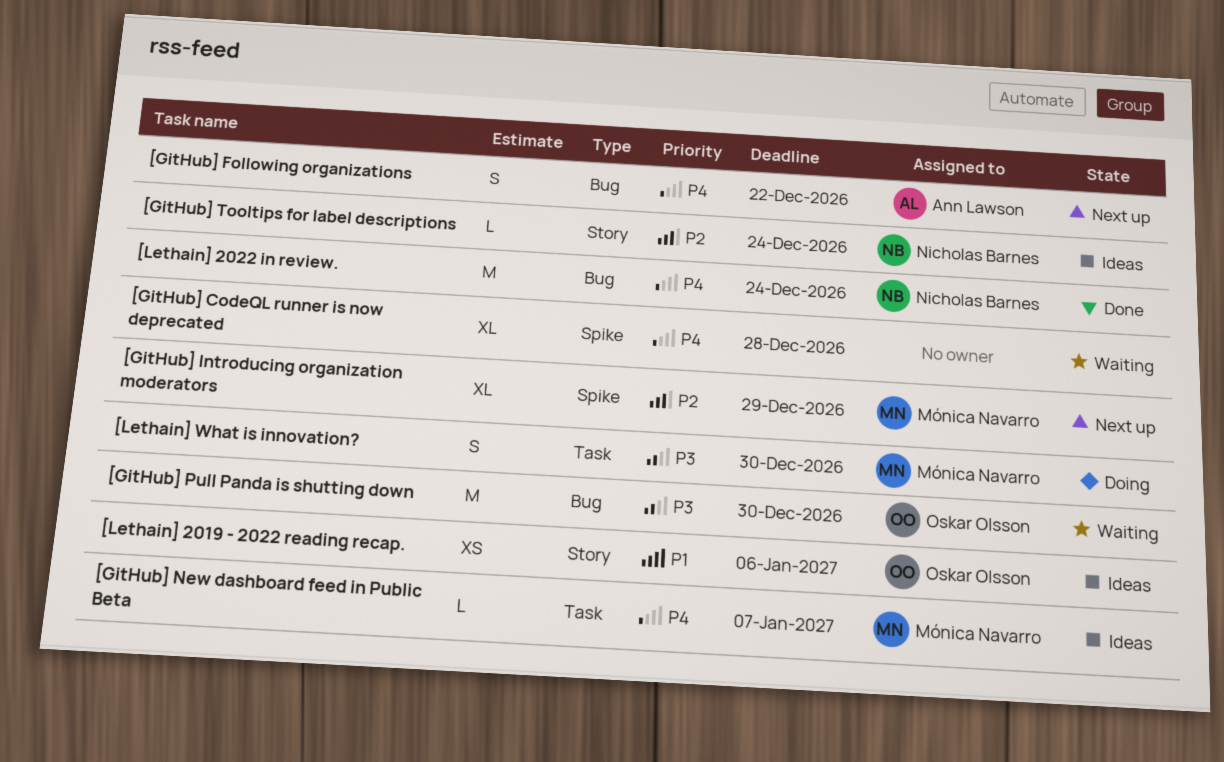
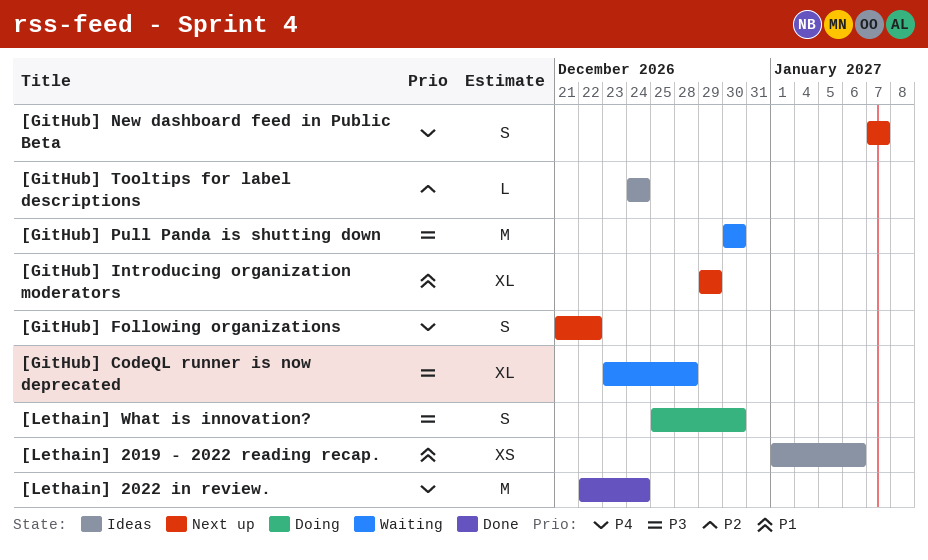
[GitHub] CodeQL runner is now deprecated, priority: P4 -> P3
[GitHub] Introducing organization moderators, priority: P2 -> P1
[GitHub] New dashboard feed in Public Beta, status: Ideas -> Next up
[GitHub] New dashboard feed in Public Beta, estimate: L -> S

